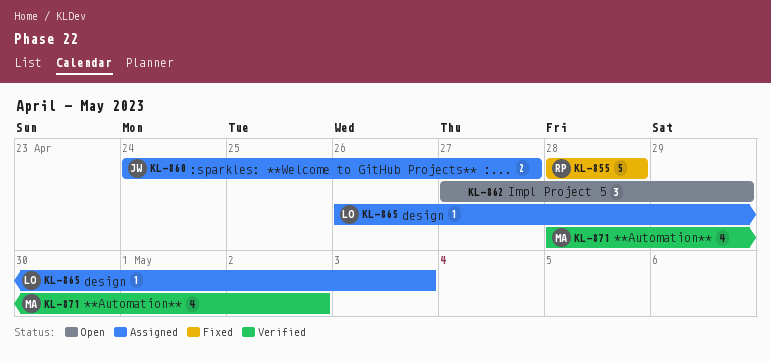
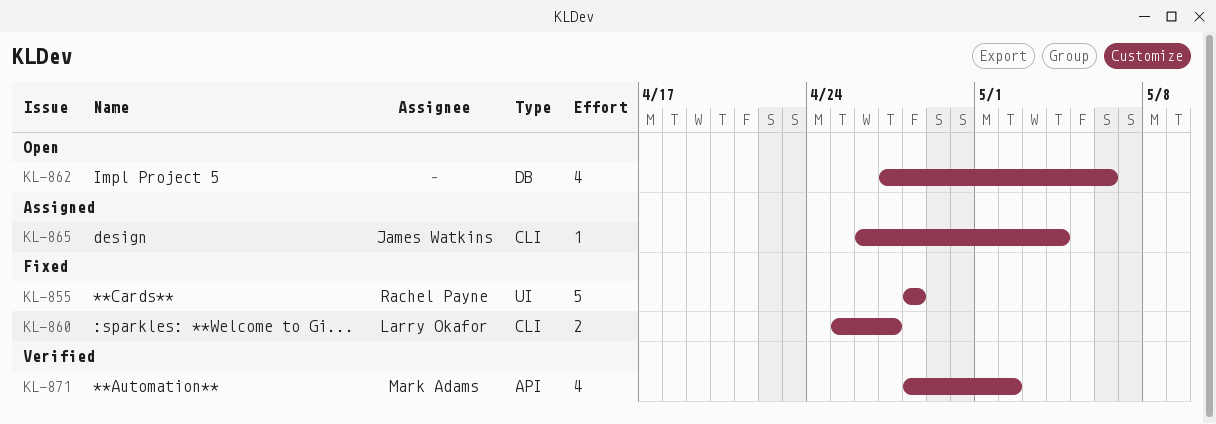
KL-860, status: Assigned -> Fixed
KL-860, owner: James Watkins -> Larry Okafor
KL-860, start: Apr 24 -> Apr 25
KL-862, estimate: 3 -> 4
KL-862, due: Apr 29 -> May 6
KL-865, owner: Larry Okafor -> James Watkins
KL-865, due: May 3 -> May 4

